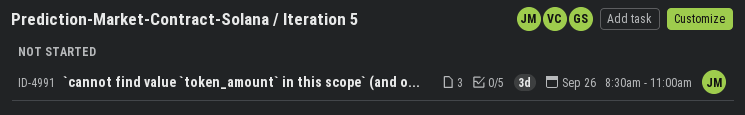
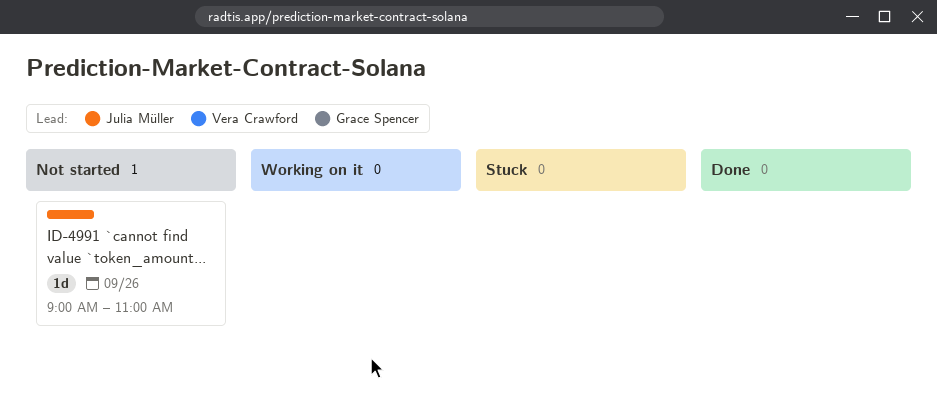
ID-4991, estimate: 3d -> 1d
ID-4991, begins: 08:30 -> 09:00

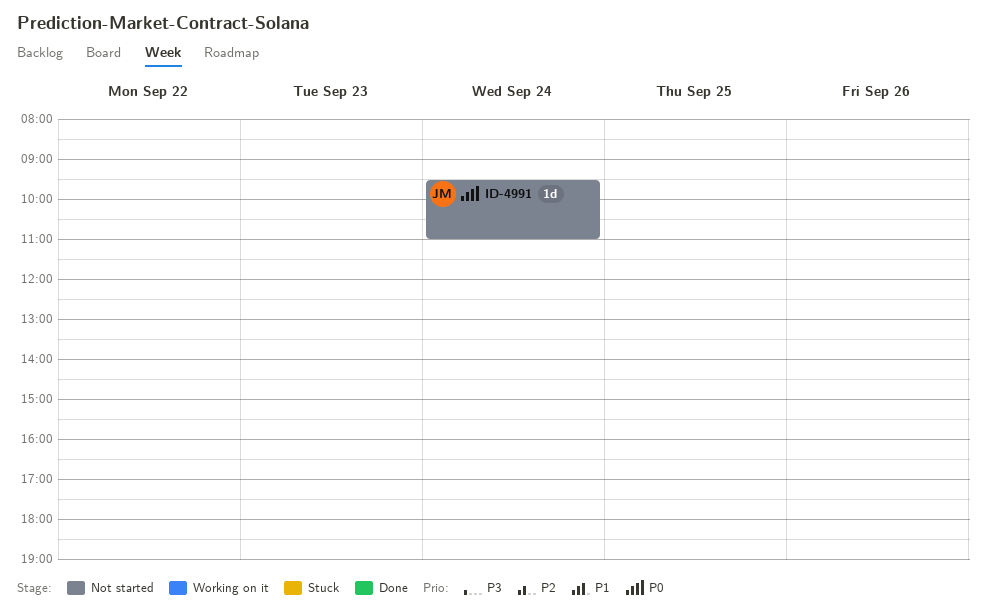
ID-4991, day: Sep 26 -> Sep 24
ID-4991, begins: 09:00 -> 09:30

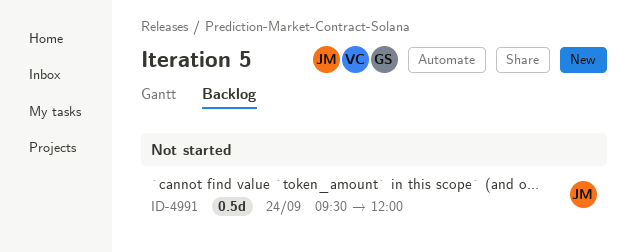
ID-4991, estimate: 1d -> 0.5d
ID-4991, ends: 11:00 -> 12:00

